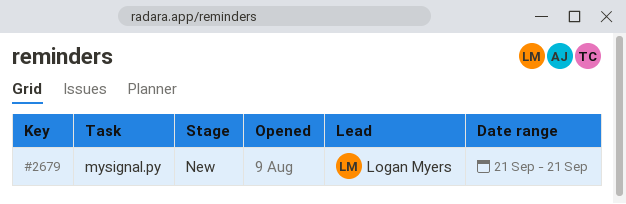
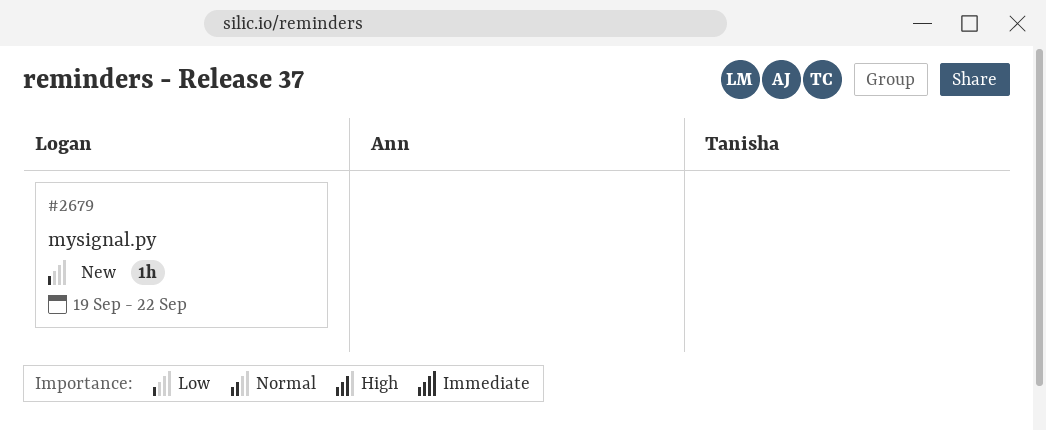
#2679, start: Sep 21 -> Sep 19
#2679, due: Sep 21 -> Sep 22

